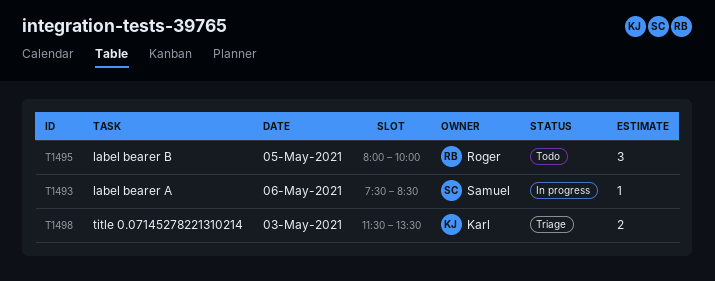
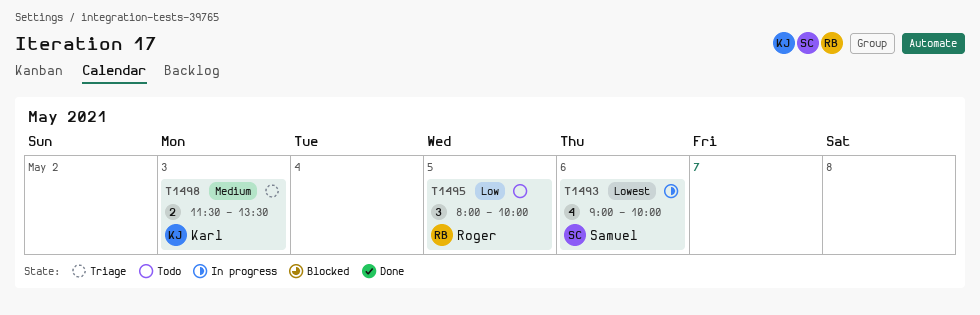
T1493, estimate: 1 -> 4
T1493, begins: 07:30 -> 09:00
T1493, ends: 08:30 -> 10:00

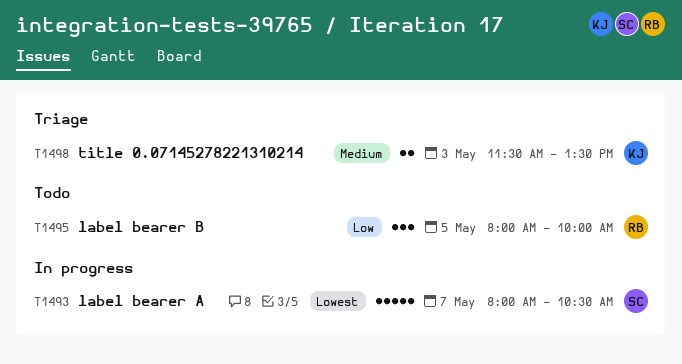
T1493, estimate: 4 -> 5
T1493, day: May 6 -> May 7
T1493, begins: 09:00 -> 08:00
T1493, ends: 10:00 -> 10:30

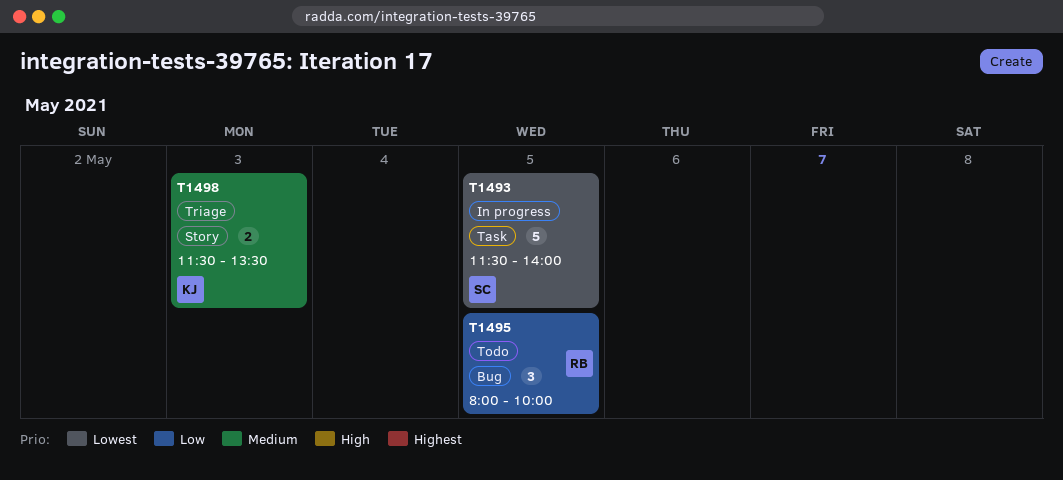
T1493, day: May 7 -> May 5
T1493, begins: 08:00 -> 11:30
T1493, ends: 10:30 -> 14:00

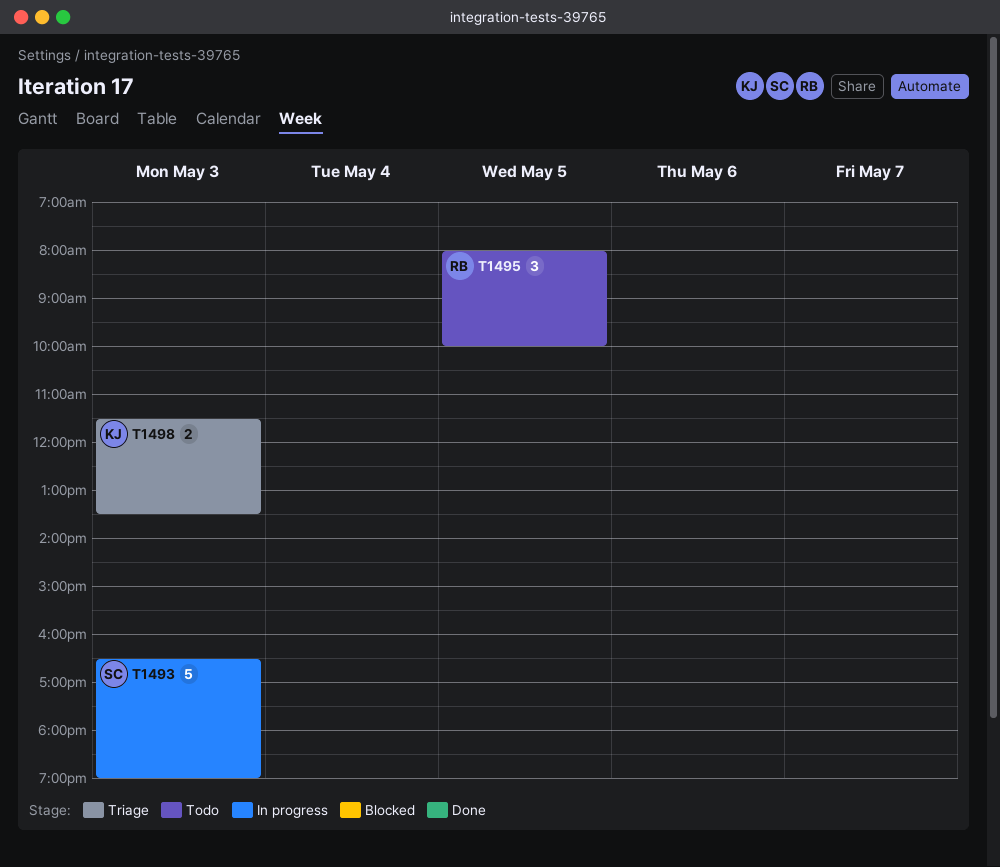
T1493, day: May 5 -> May 3
T1493, begins: 11:30 -> 16:30
T1493, ends: 14:00 -> 19:00

